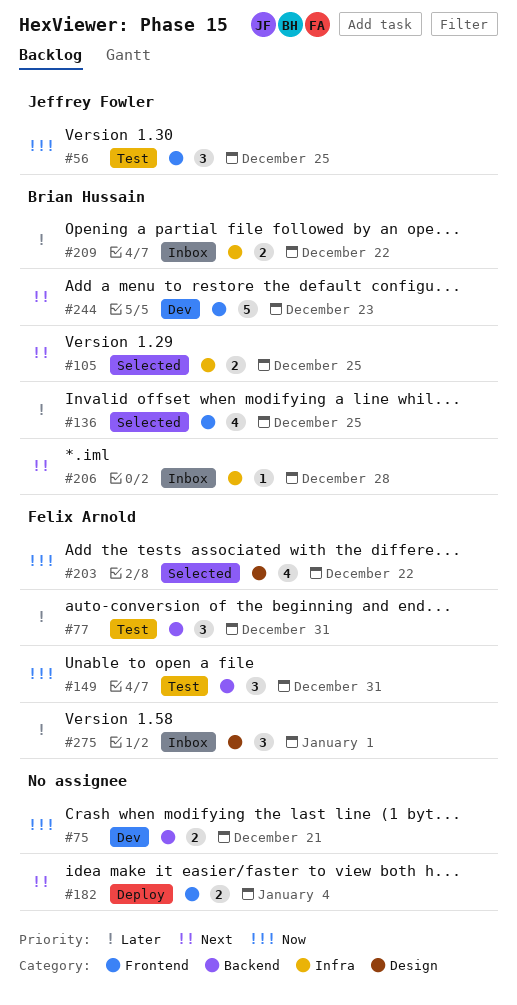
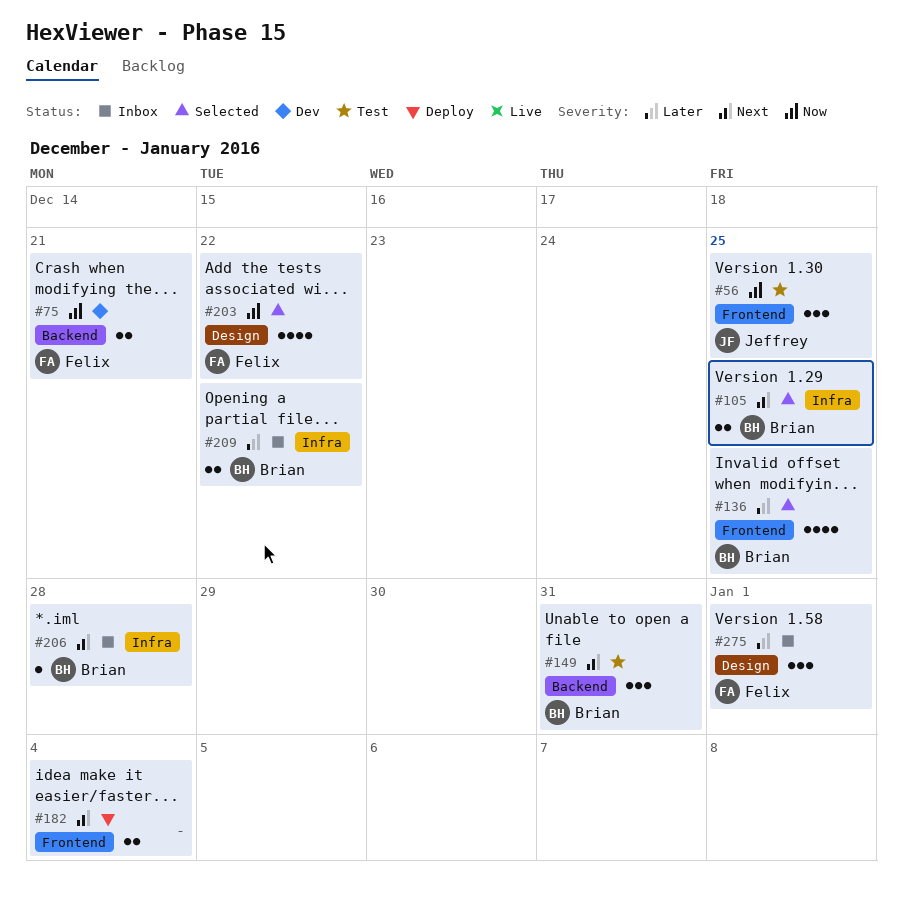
#75, owner: none -> Felix Arnold
#77: present -> none
#149, owner: Felix Arnold -> Brian Hussain
#149, priority: Now -> Next
#244: present -> none

